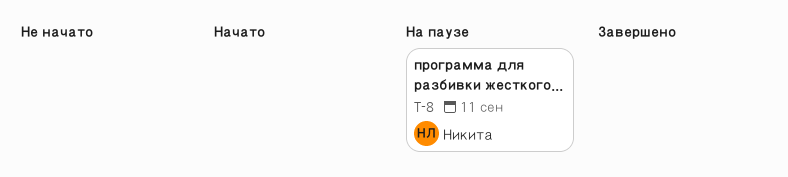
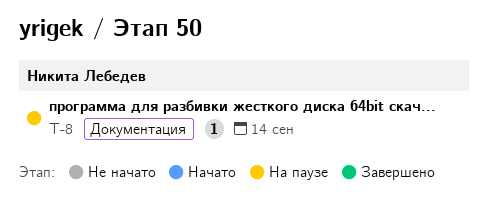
T-8, due: Sep 11 -> Sep 14

